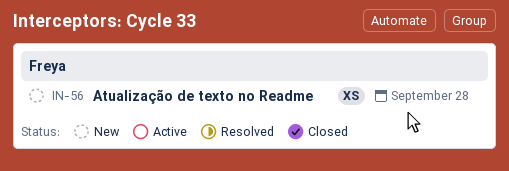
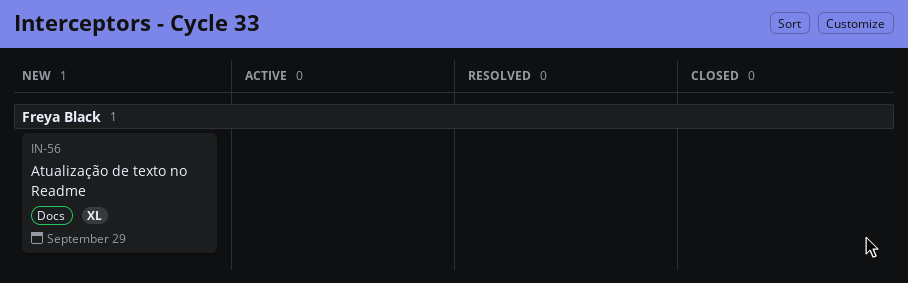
IN-56, estimate: XS -> XL
IN-56, due: Sep 28 -> Sep 29

